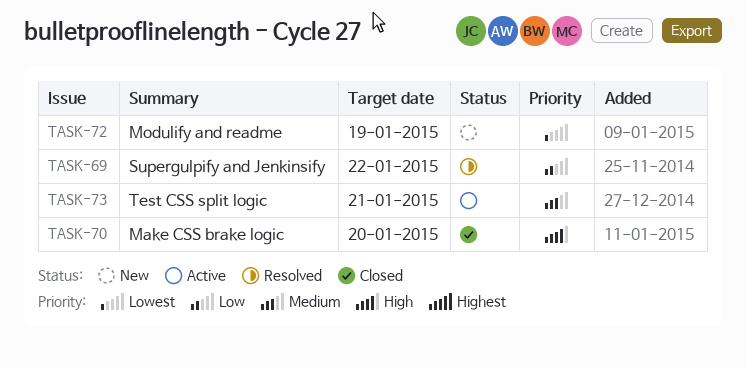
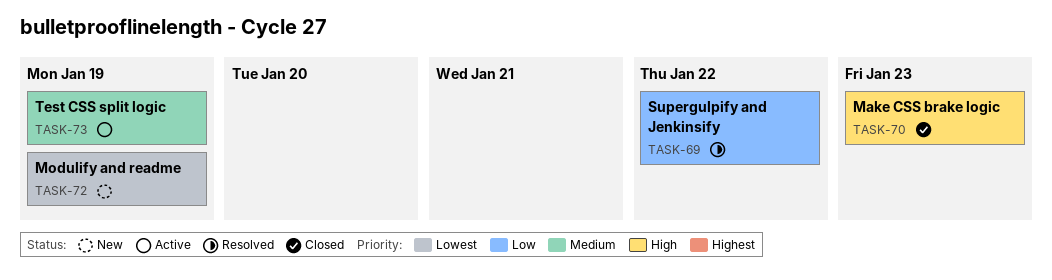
TASK-70, due: Jan 20 -> Jan 23
TASK-73, due: Jan 21 -> Jan 19

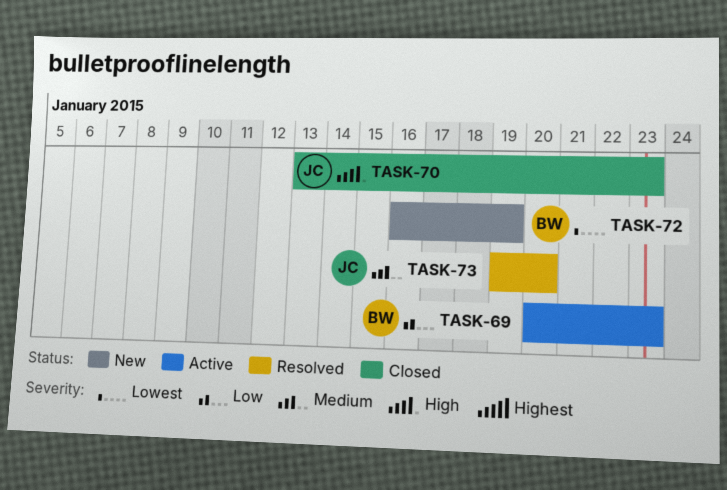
TASK-69, status: Resolved -> Active
TASK-69, due: Jan 22 -> Jan 23
TASK-73, status: Active -> Resolved
TASK-73, due: Jan 19 -> Jan 20

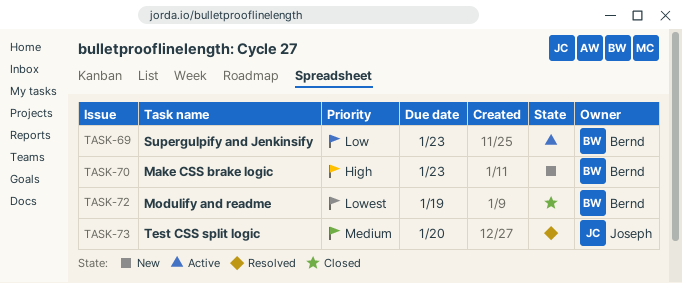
TASK-70, status: Closed -> New
TASK-70, owner: Joseph -> Bernd
TASK-72, status: New -> Closed

